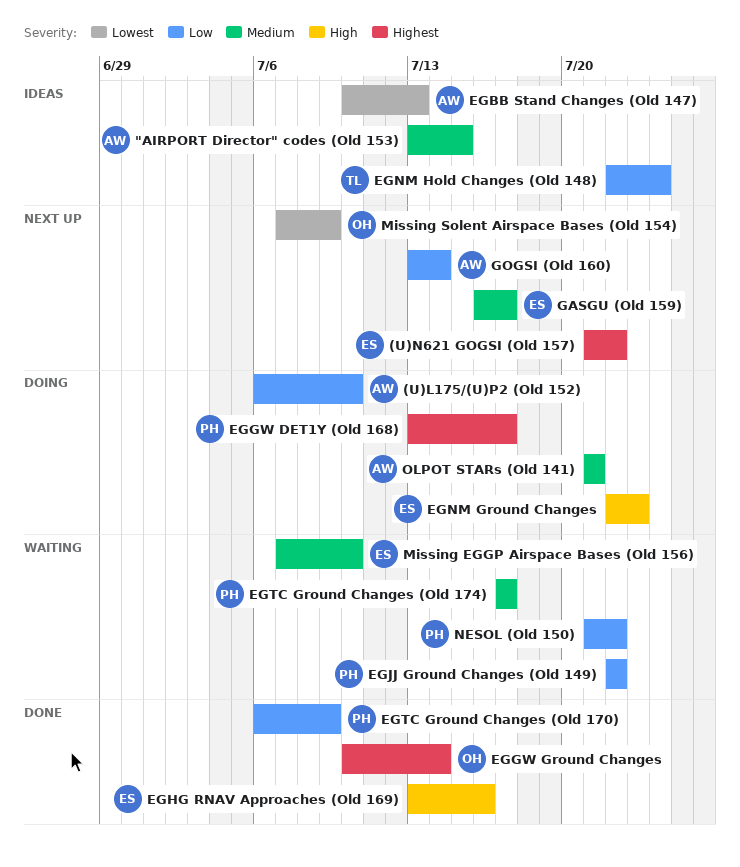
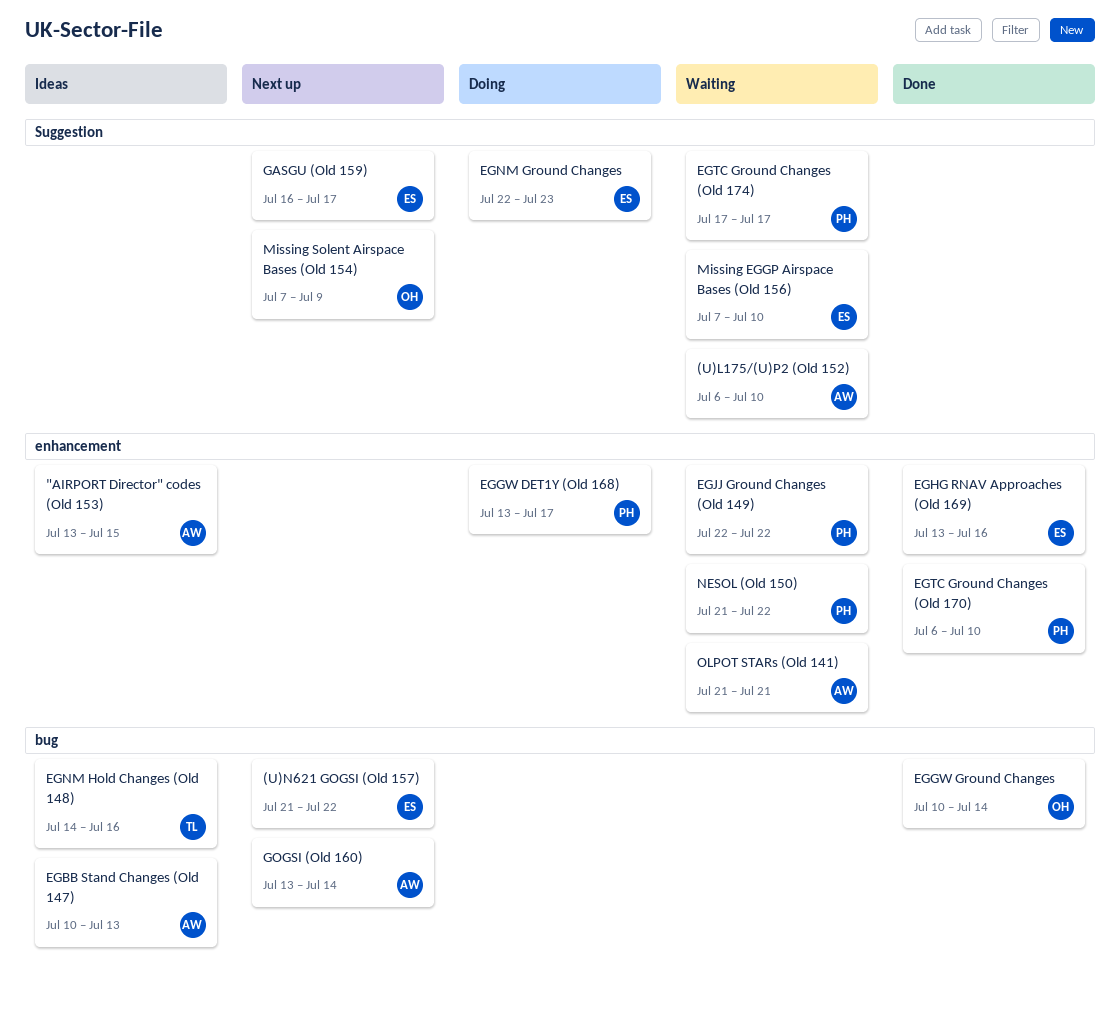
(U)L175/(U)P2 (Old 152), status: Doing -> Waiting
EGNM Hold Changes (Old 148), start: Jul 22 -> Jul 14
EGNM Hold Changes (Old 148), due: Jul 24 -> Jul 16
EGTC Ground Changes (Old 170), due: Jul 9 -> Jul 10
OLPOT STARs (Old 141), status: Doing -> Waiting

